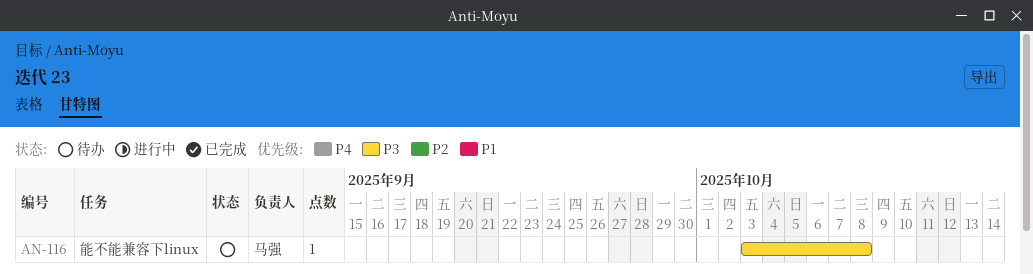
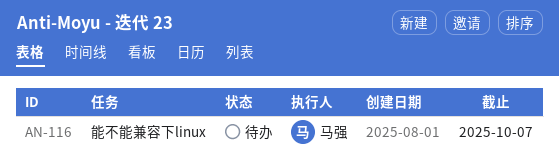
AN-116, due: Oct 8 -> Oct 7

